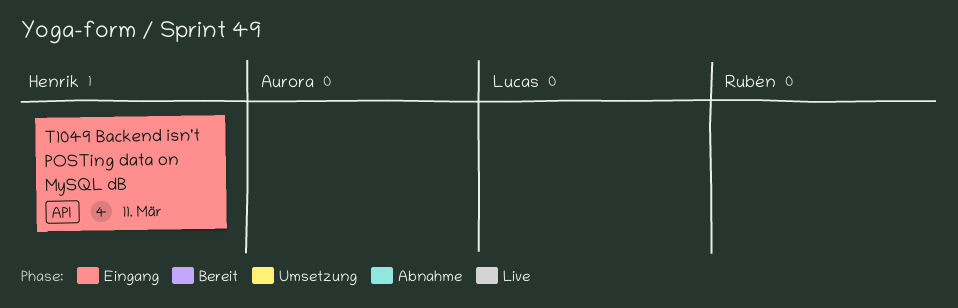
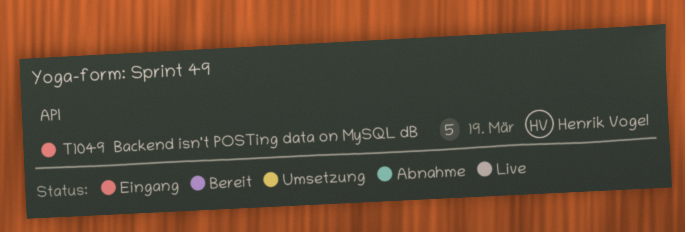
T1049, estimate: 4 -> 5
T1049, due: Mar 11 -> Mar 19

